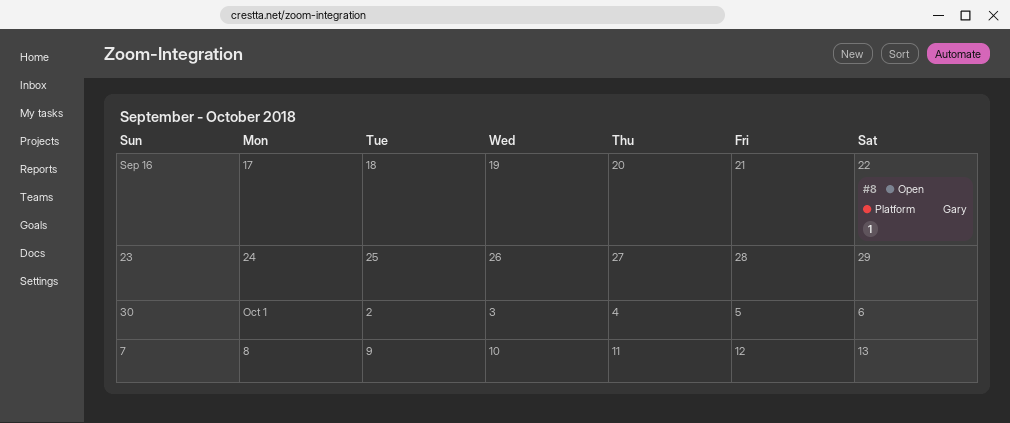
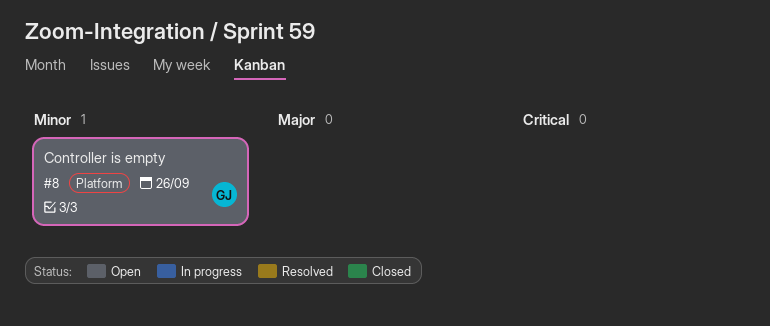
#8, due: Sep 22 -> Sep 26

